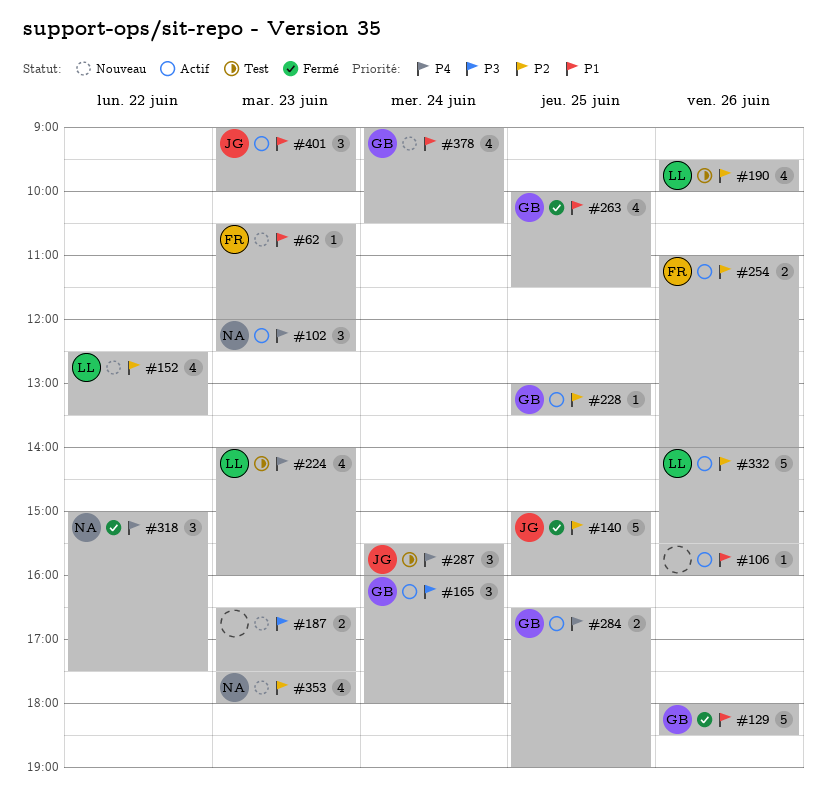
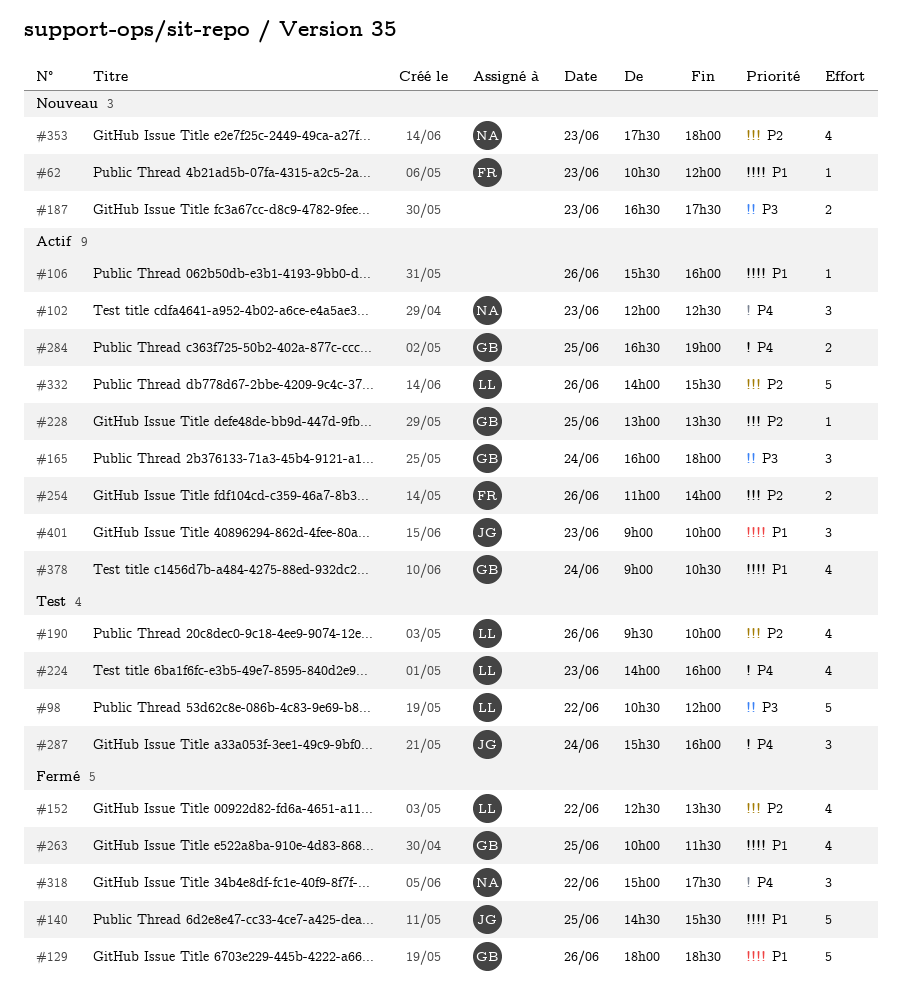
#98: none -> present
#140, priority: P2 -> P1
#140, begins: 15:00 -> 14:30
#140, ends: 16:00 -> 15:30
#152, status: Nouveau -> Fermé
#378, status: Nouveau -> Actif

